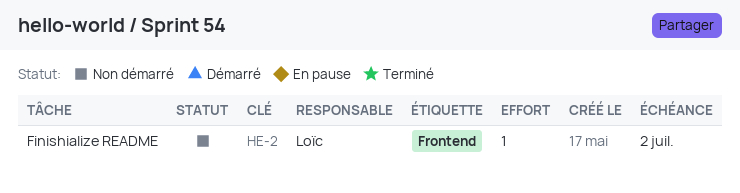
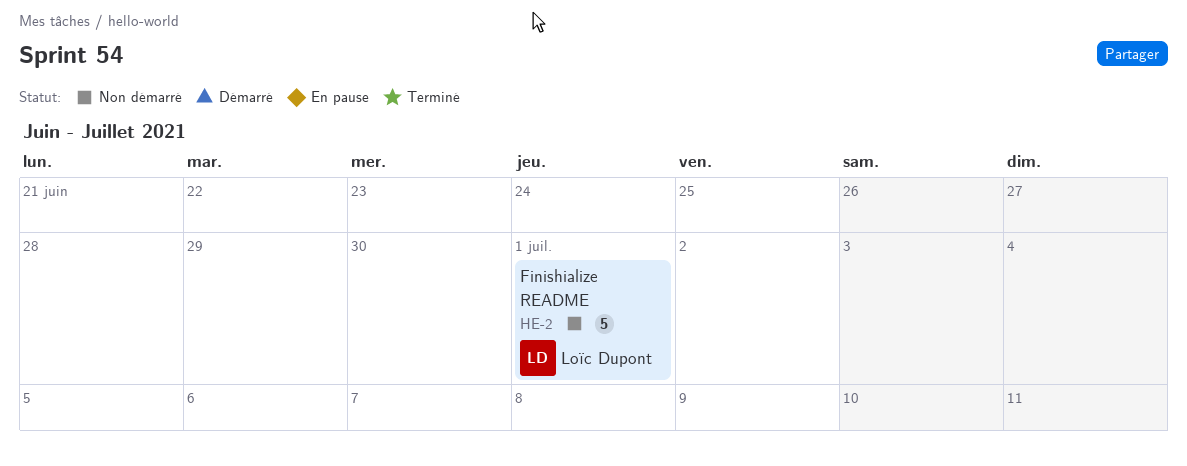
HE-2, estimate: 1 -> 5
HE-2, due: Jul 2 -> Jul 1

